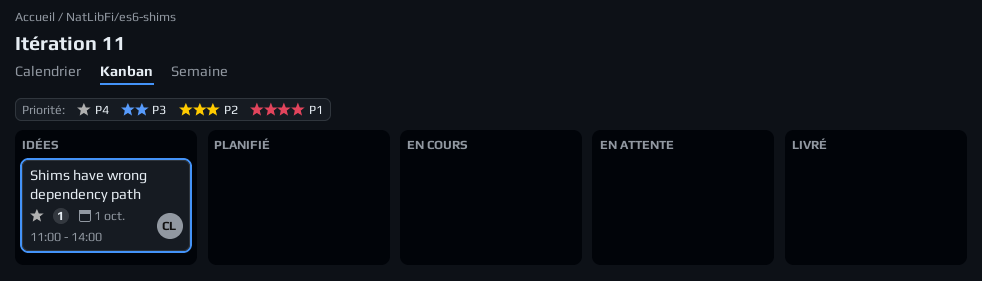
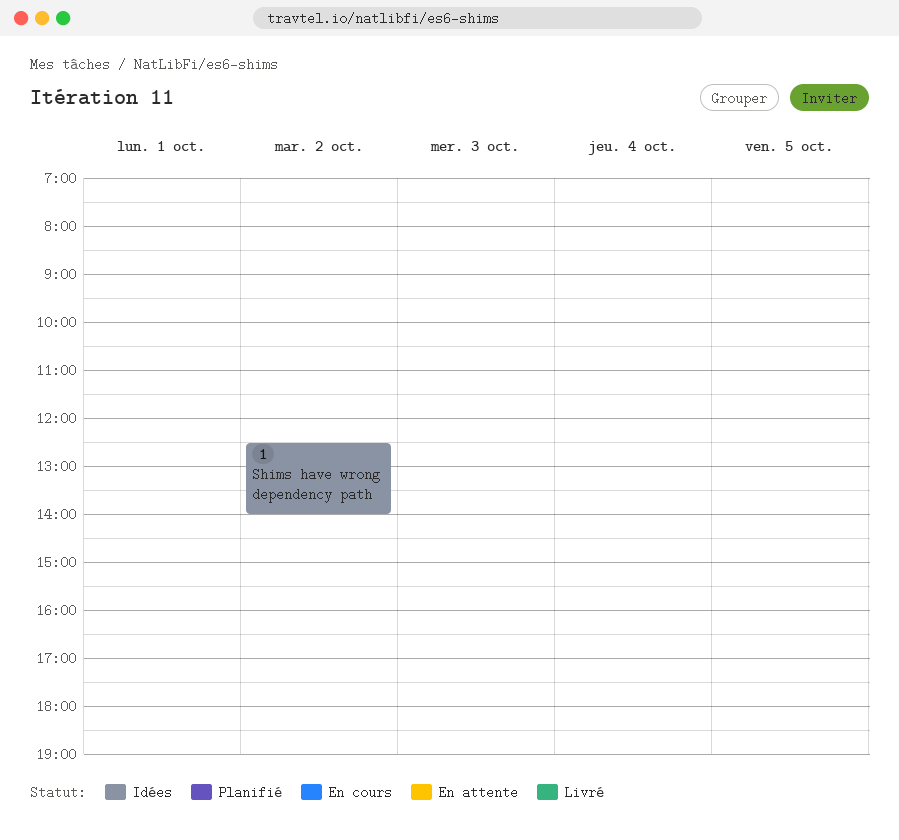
Shims have wrong dependency path, day: Oct 1 -> Oct 2
Shims have wrong dependency path, begins: 11:00 -> 12:30

